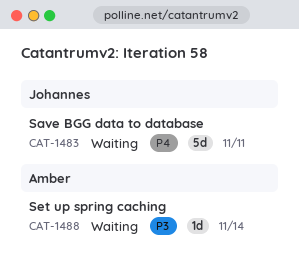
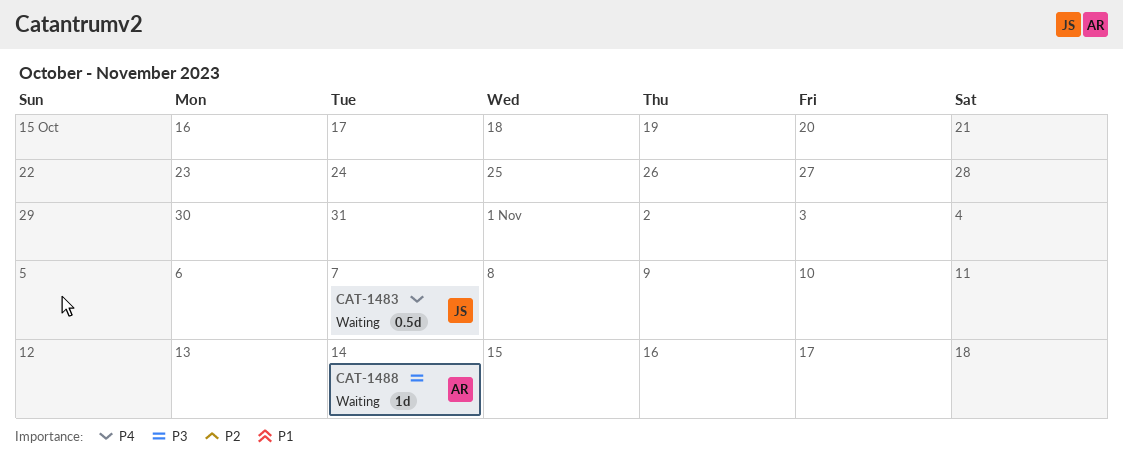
CAT-1483, estimate: 5d -> 0.5d
CAT-1483, due: Nov 11 -> Nov 7

